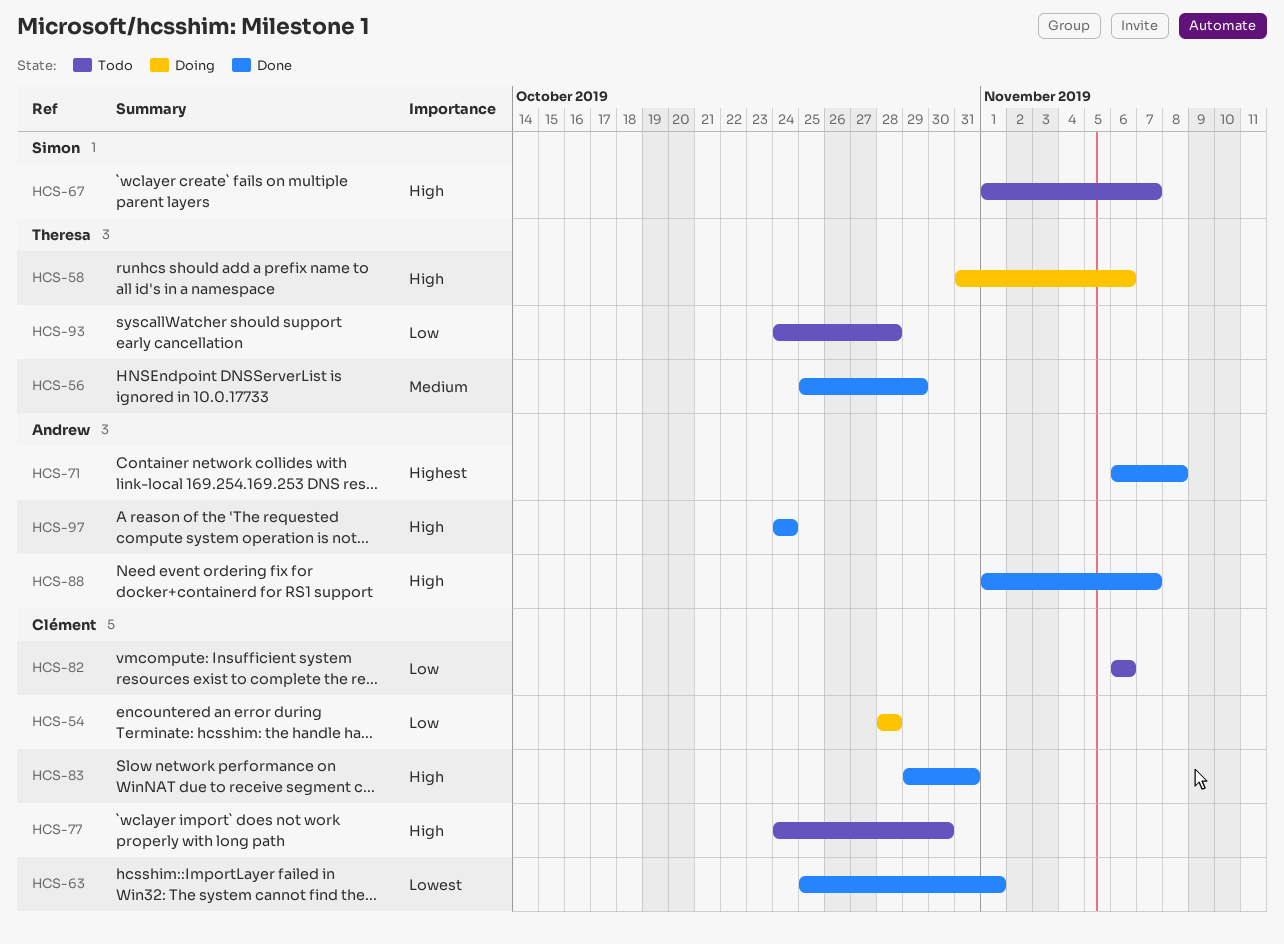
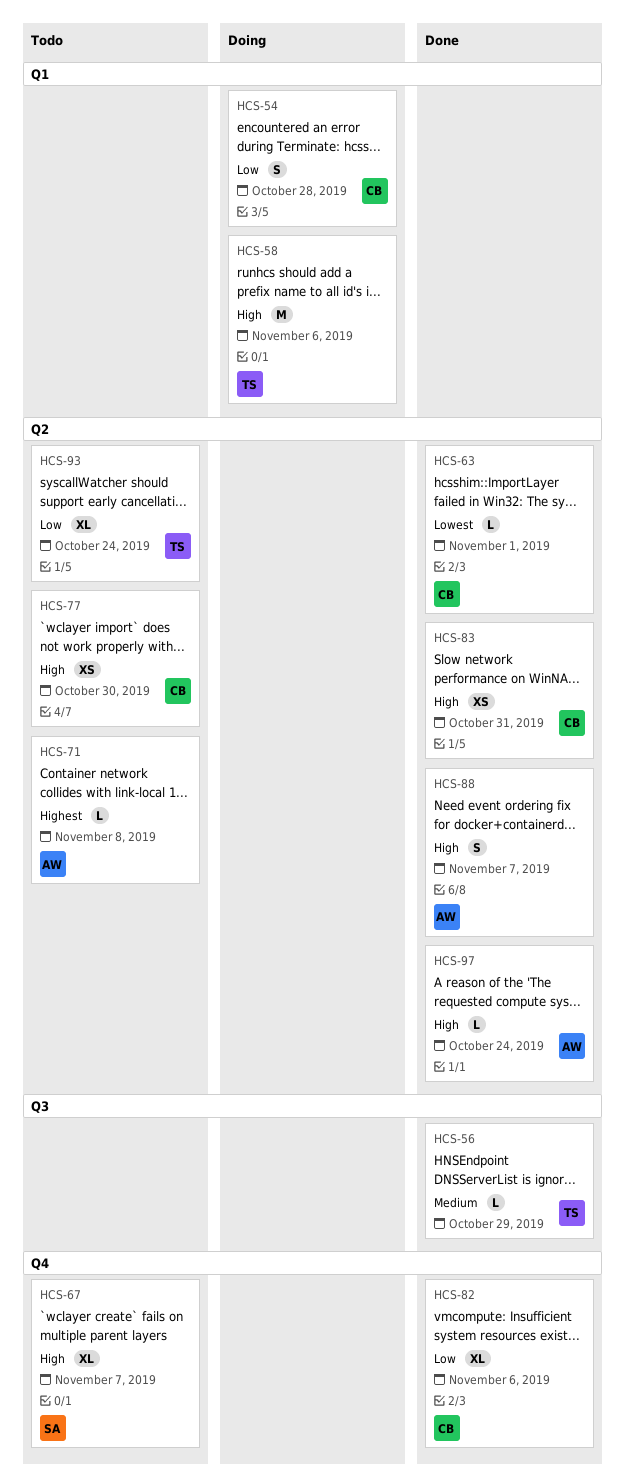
HCS-71, status: Done -> Todo
HCS-82, status: Todo -> Done
HCS-93, due: Oct 28 -> Oct 24

